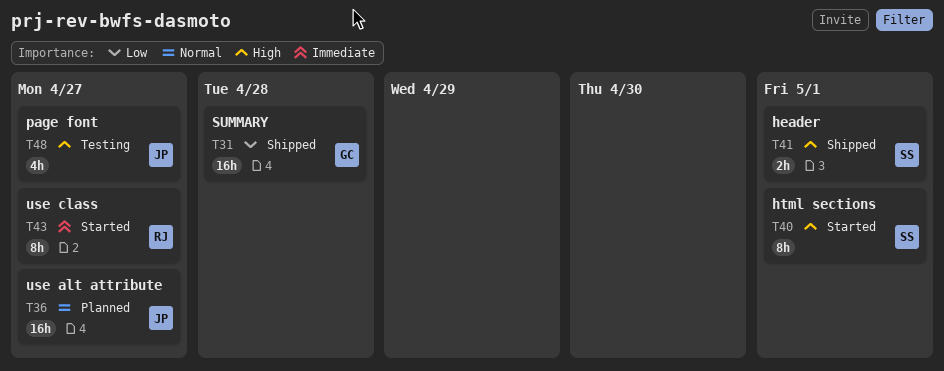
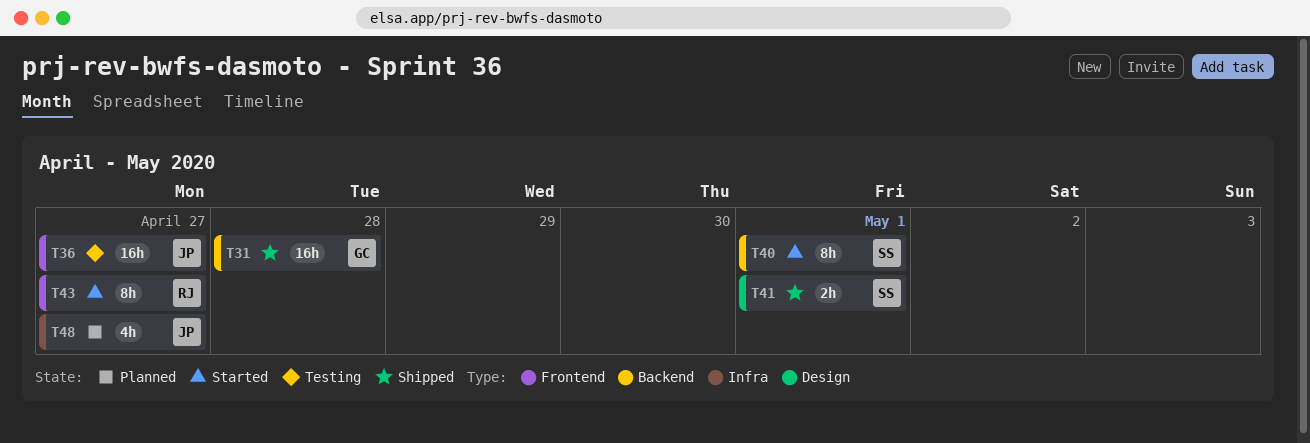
T36, status: Planned -> Testing
T48, status: Testing -> Planned

